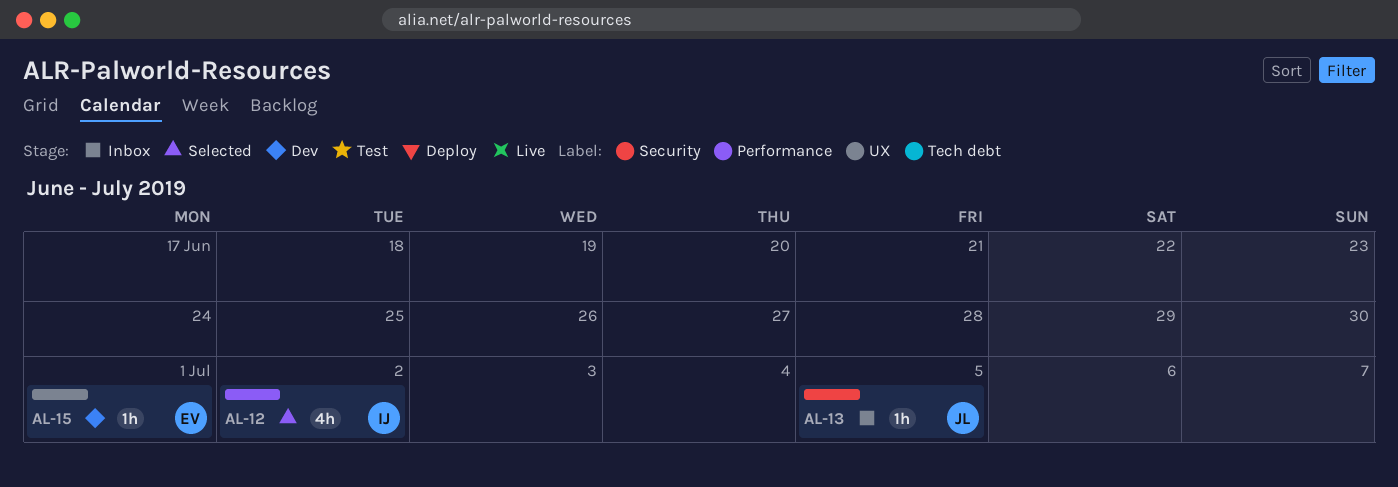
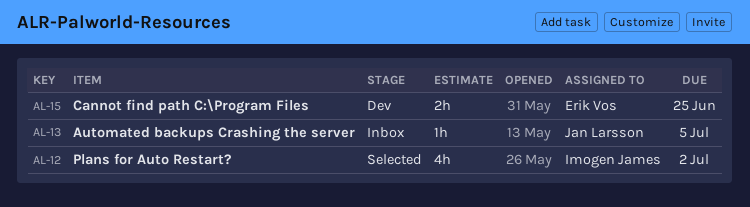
AL-15, estimate: 1h -> 2h
AL-15, due: Jul 1 -> Jun 25

